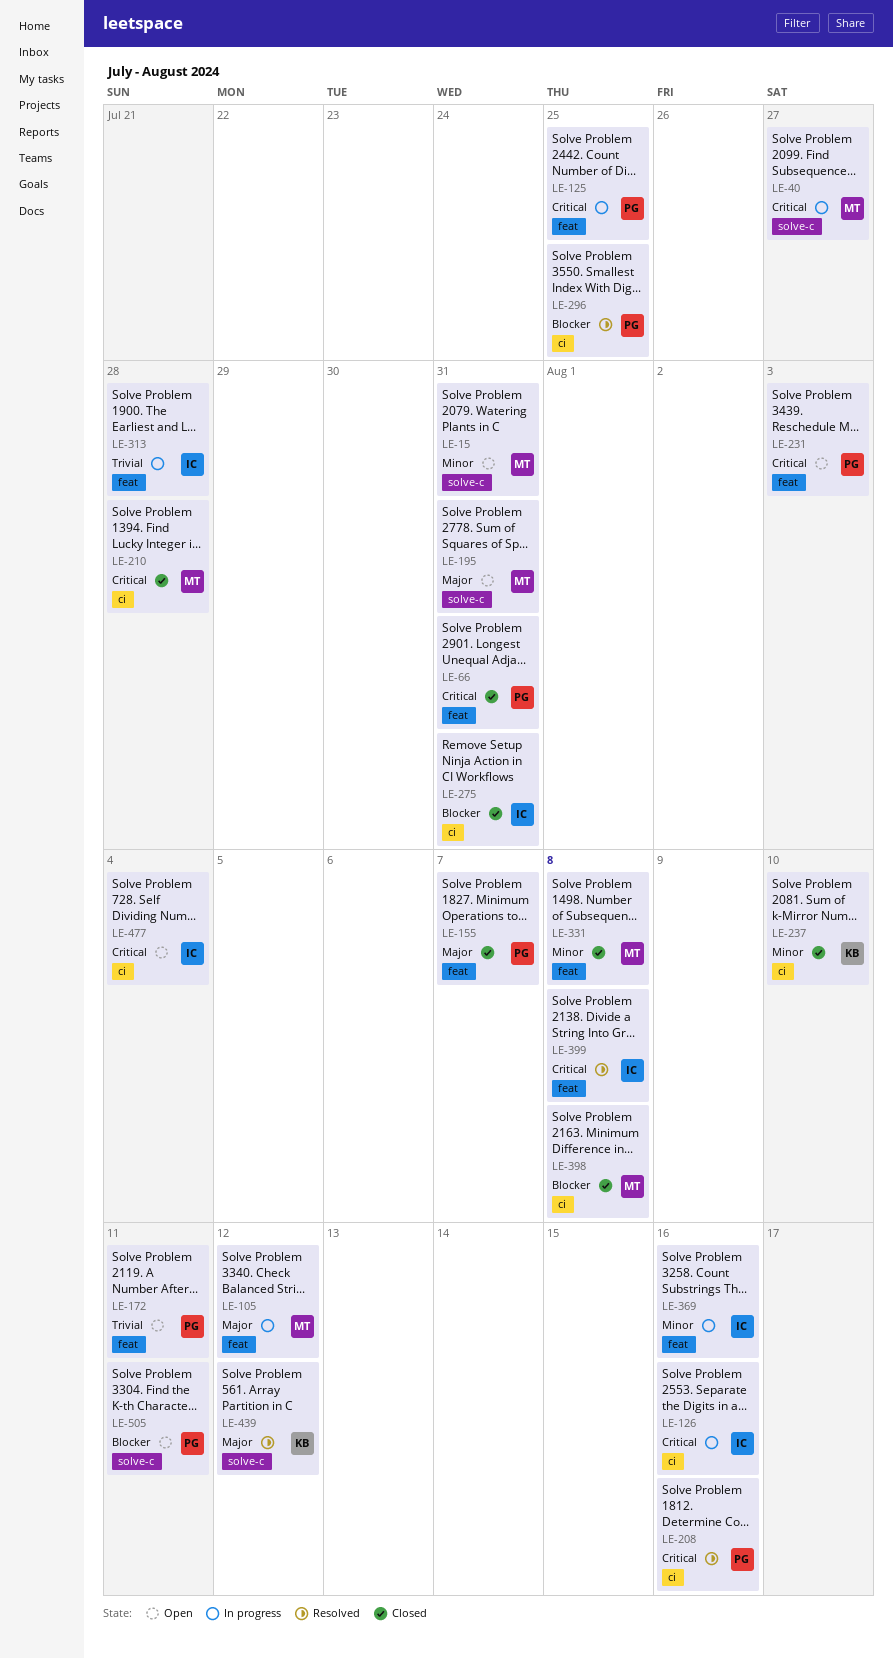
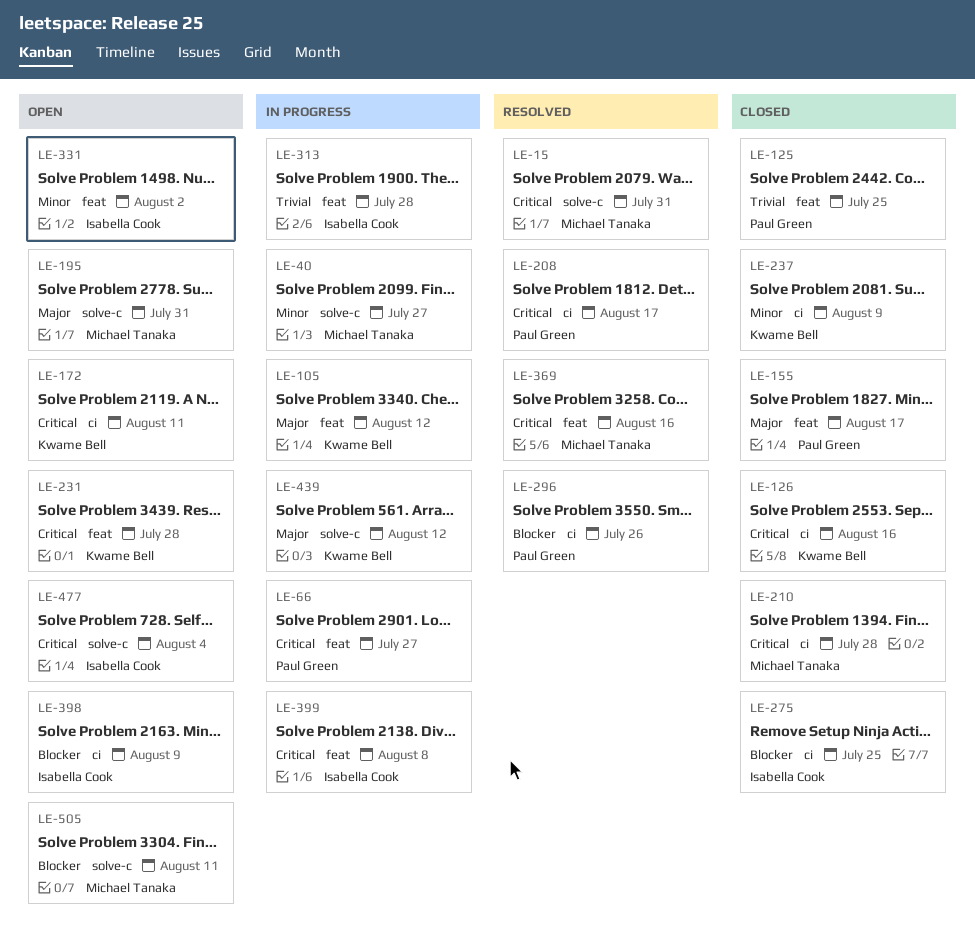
LE-15, status: Open -> Resolved
LE-15, priority: Minor -> Critical
LE-40, priority: Critical -> Minor
LE-66, status: Closed -> In progress
LE-66, due: Jul 31 -> Jul 27
LE-105, owner: Michael Tanaka -> Kwame Bell
LE-125, status: In progress -> Closed
LE-125, priority: Critical -> Trivial
LE-126, status: In progress -> Closed
LE-126, owner: Isabella Cook -> Kwame Bell
LE-155, due: Aug 7 -> Aug 17
LE-172, owner: Paul Green -> Kwame Bell
LE-172, priority: Trivial -> Critical
LE-172, label: feat -> ci
LE-208, due: Aug 16 -> Aug 17
LE-231, owner: Paul Green -> Kwame Bell
LE-231, due: Aug 3 -> Jul 28
LE-237, due: Aug 10 -> Aug 9
LE-275, due: Jul 31 -> Jul 25
LE-296, due: Jul 25 -> Jul 26
LE-331, status: Closed -> Open
LE-331, owner: Michael Tanaka -> Isabella Cook
LE-331, due: Aug 8 -> Aug 2
LE-369, status: In progress -> Resolved
LE-369, owner: Isabella Cook -> Michael Tanaka
LE-369, priority: Minor -> Critical
LE-398, status: Closed -> Open
LE-398, owner: Michael Tanaka -> Isabella Cook
LE-398, due: Aug 8 -> Aug 9
LE-399, status: Resolved -> In progress
LE-439, status: Resolved -> In progress
LE-477, label: ci -> solve-c
LE-505, owner: Paul Green -> Michael Tanaka

